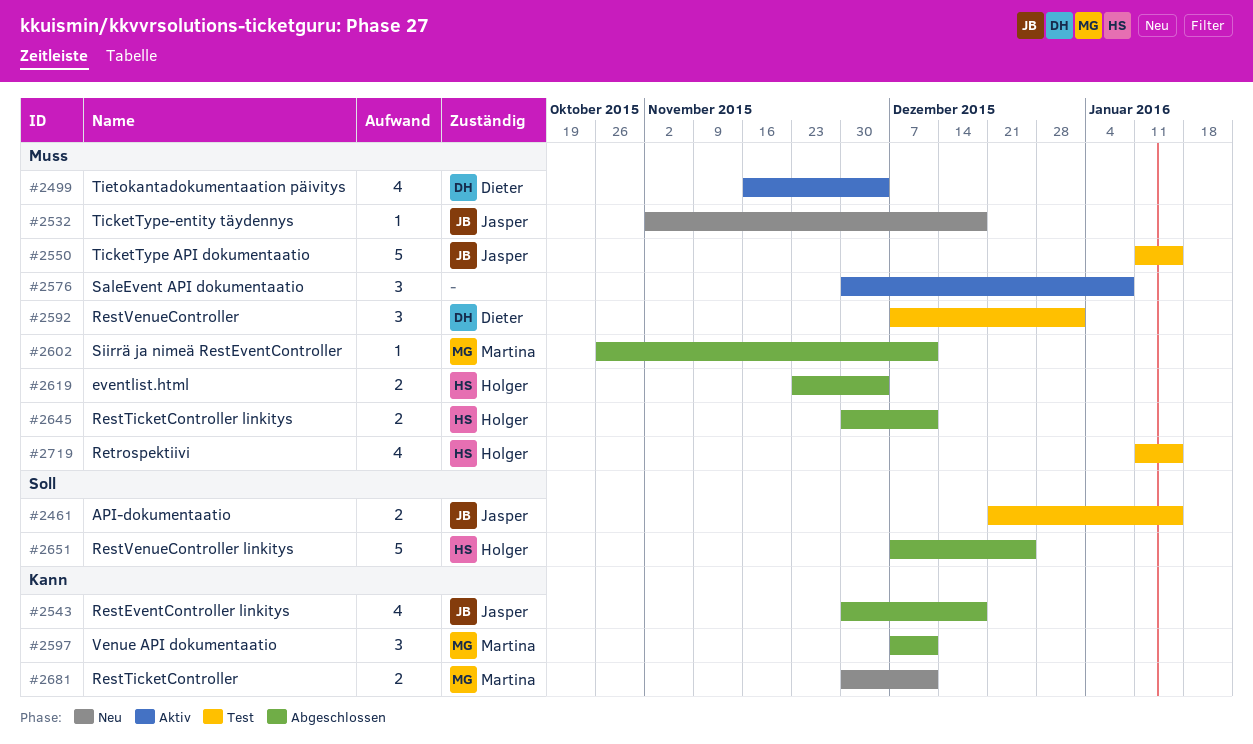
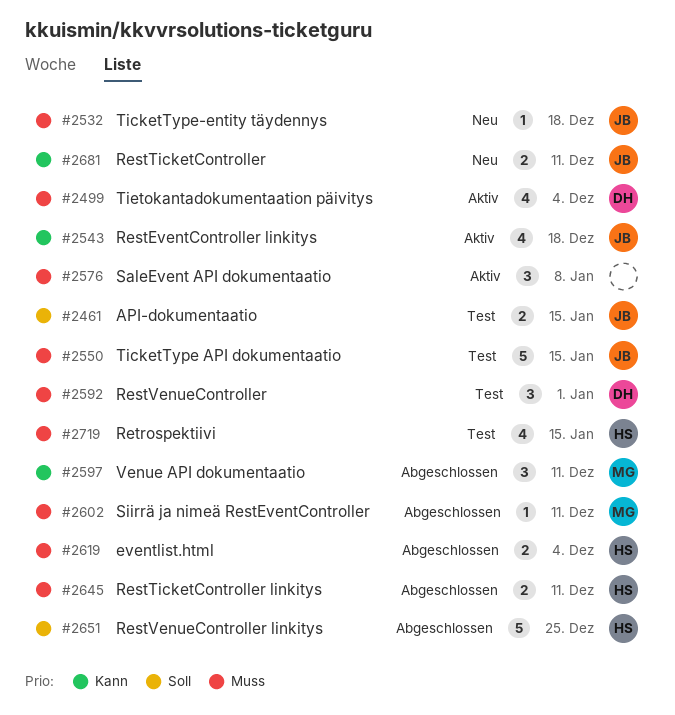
#2543, status: Abgeschlossen -> Aktiv
#2681, owner: Martina -> Jasper

